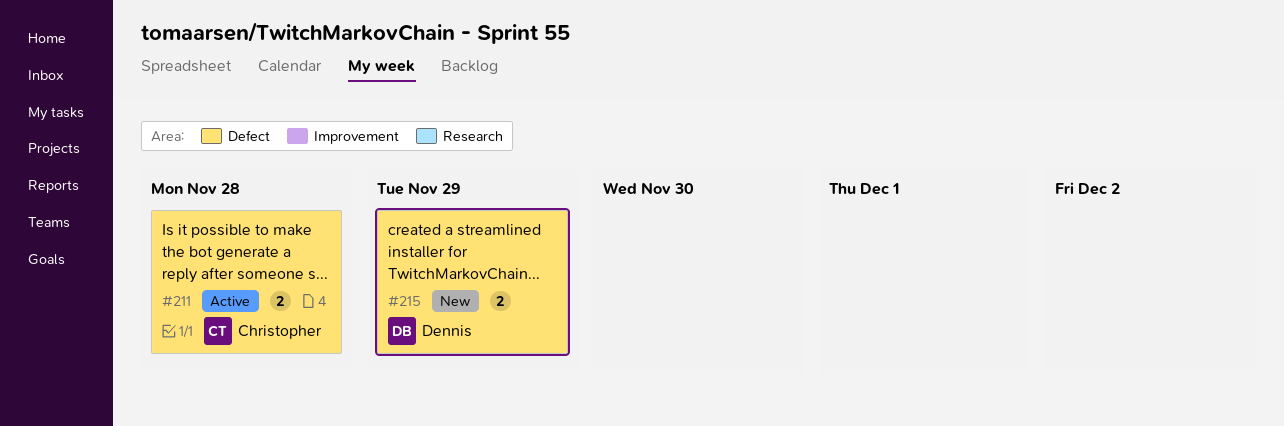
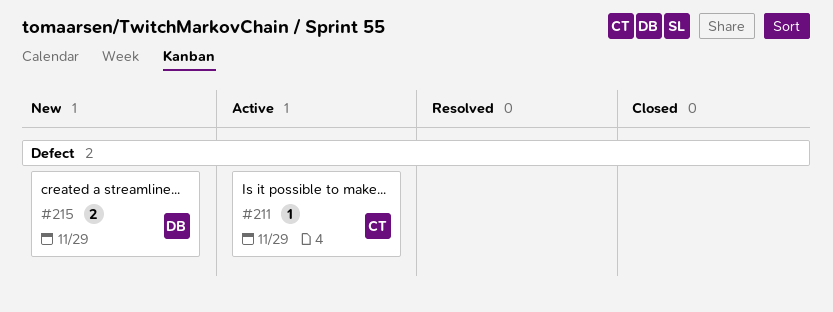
#211, estimate: 2 -> 1
#211, due: Nov 28 -> Nov 29

